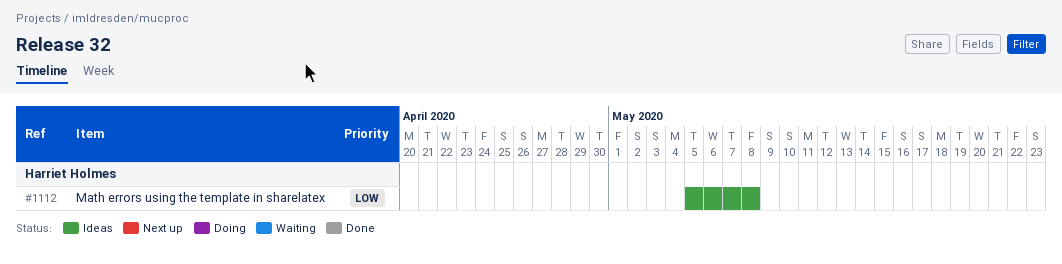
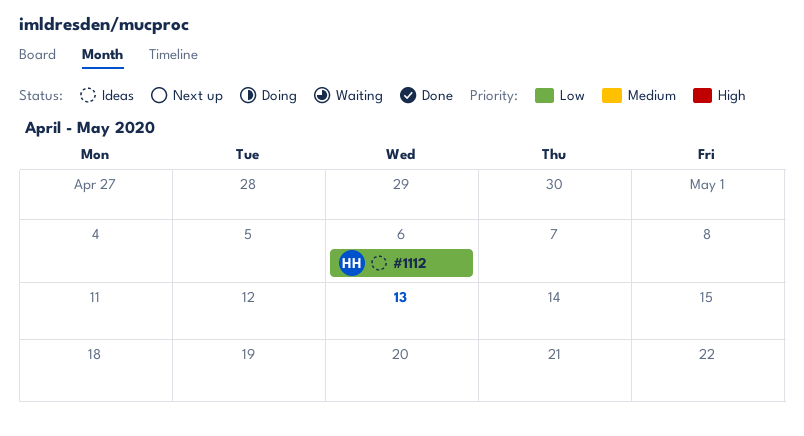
#1112, start: May 5 -> May 6
#1112, due: May 8 -> May 6

